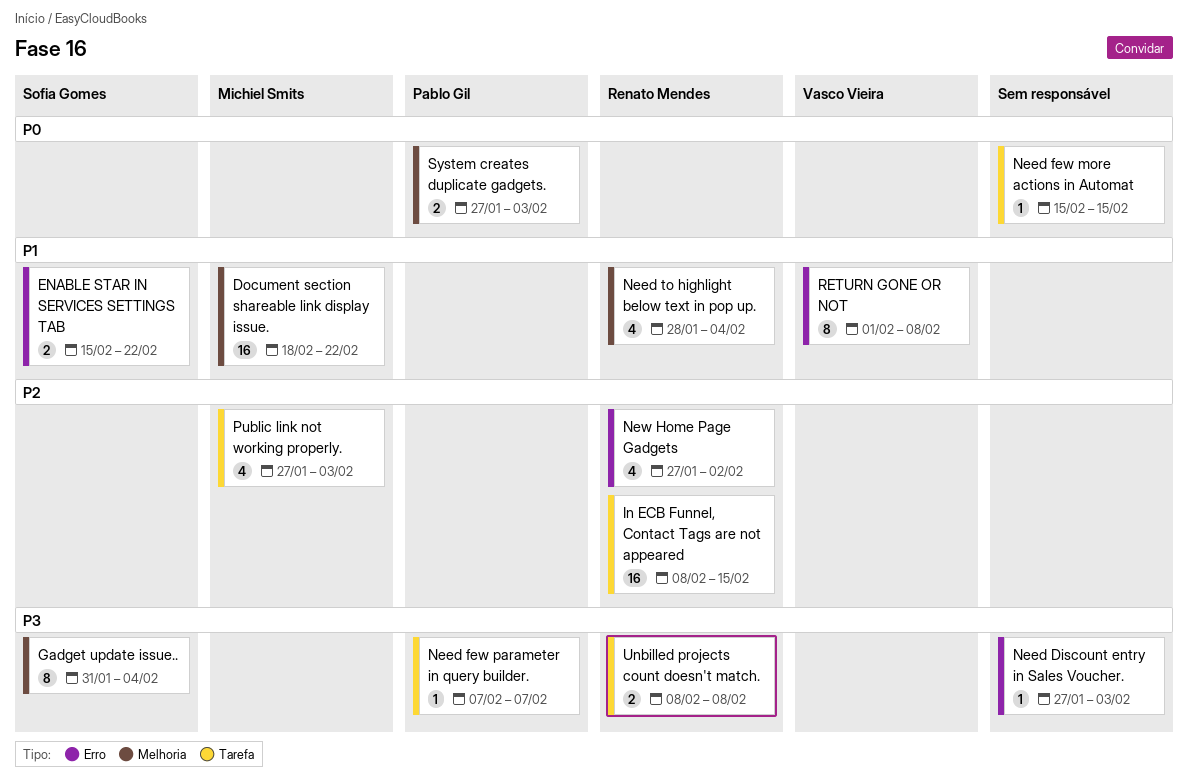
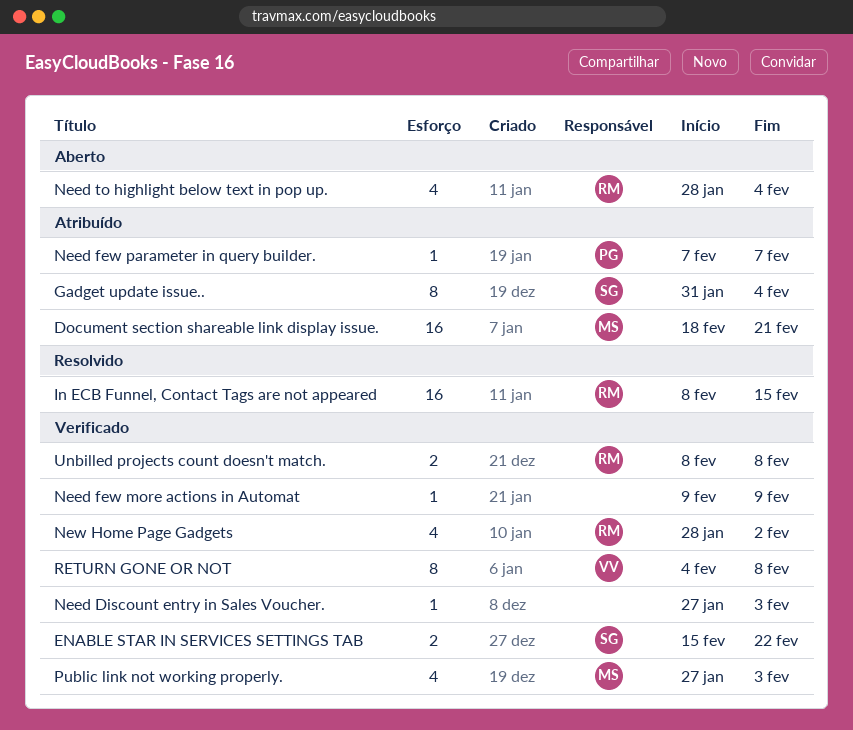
Document section shareable link display issue., due: Feb 22 -> Feb 21
Need few more actions in Automat, start: Feb 15 -> Feb 9
Need few more actions in Automat, due: Feb 15 -> Feb 9
New Home Page Gadgets, start: Jan 27 -> Jan 28
RETURN GONE OR NOT, start: Feb 1 -> Feb 4
System creates duplicate gadgets.: present -> none

